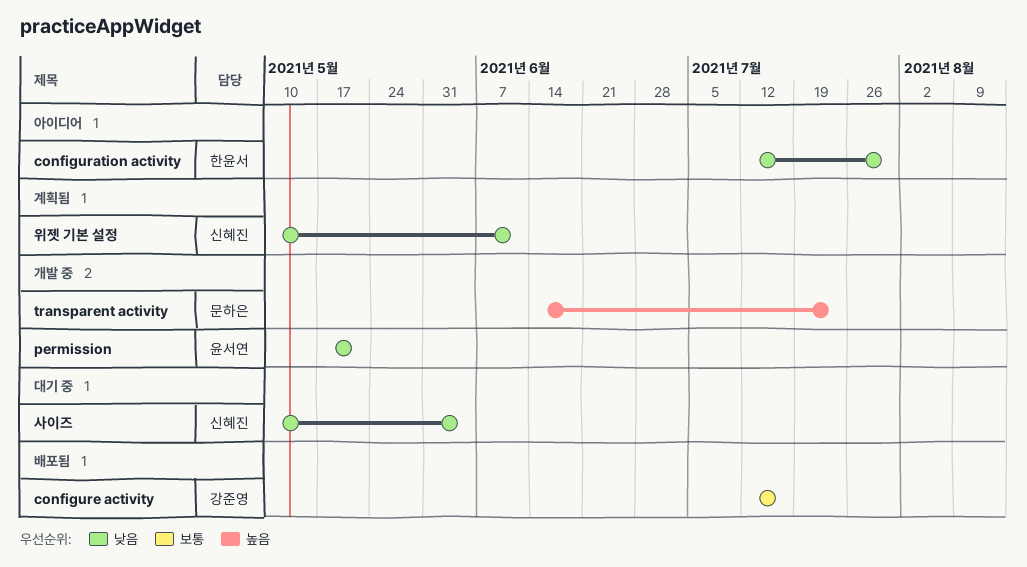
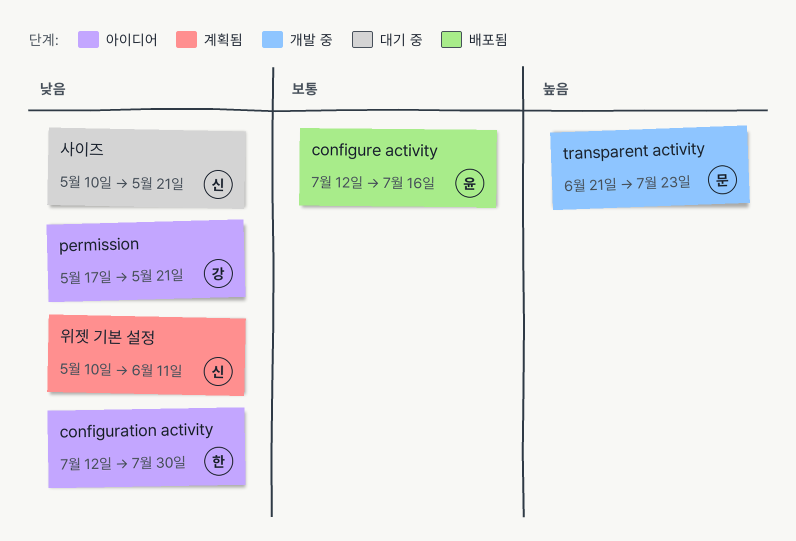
configure activity, owner: 강준영 -> 윤서연
permission, status: 개발 중 -> 아이디어
permission, owner: 윤서연 -> 강준영
transparent activity, start: Jun 14 -> Jun 21
사이즈, due: Jun 4 -> May 21

